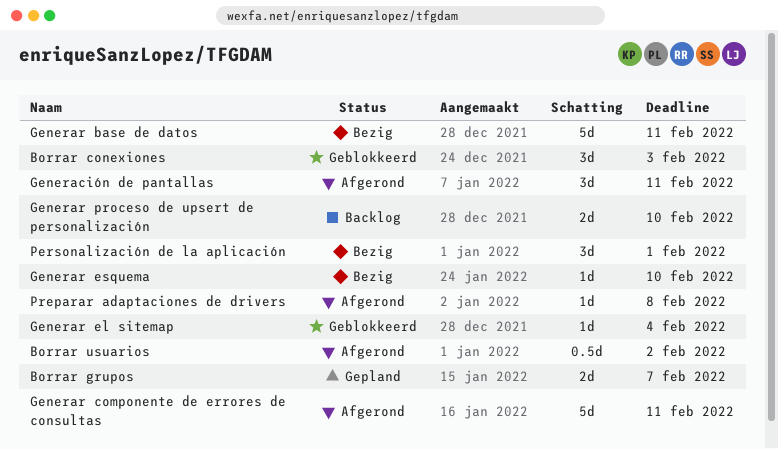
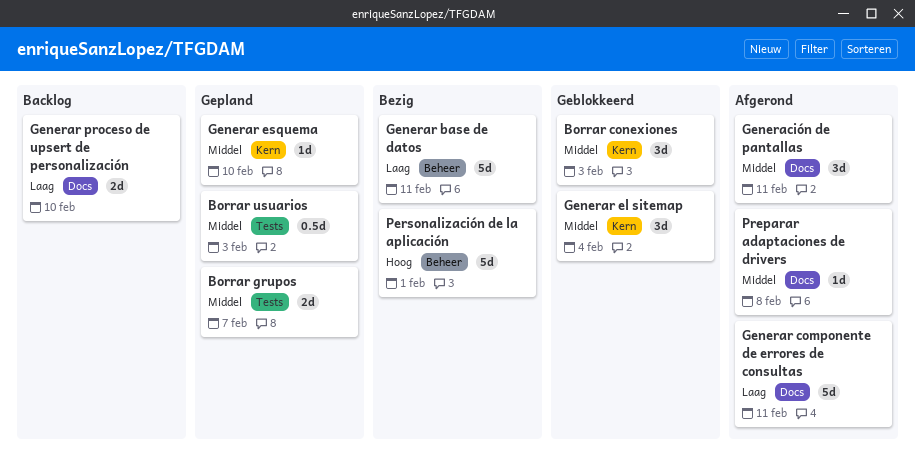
Borrar usuarios, status: Afgerond -> Gepland
Borrar usuarios, due: Feb 2 -> Feb 3
Generar el sitemap, estimate: 1d -> 3d
Generar esquema, status: Bezig -> Gepland
Personalización de la aplicación, estimate: 3d -> 5d

